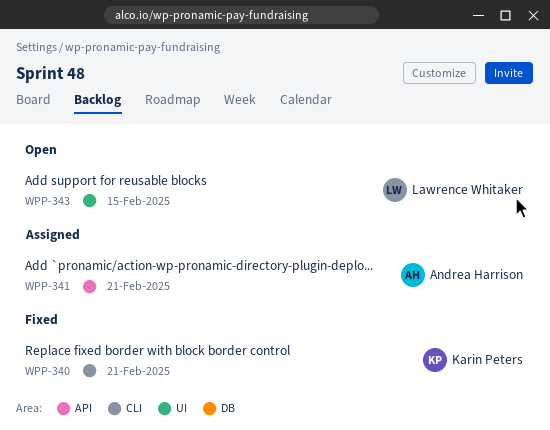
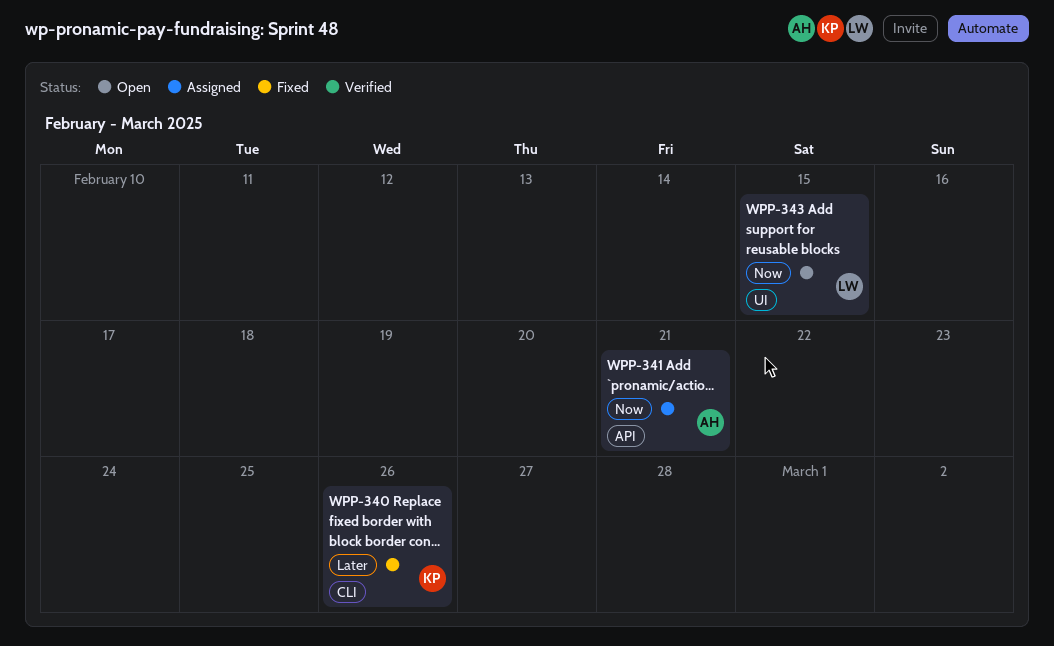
WPP-340, due: Feb 21 -> Feb 26

